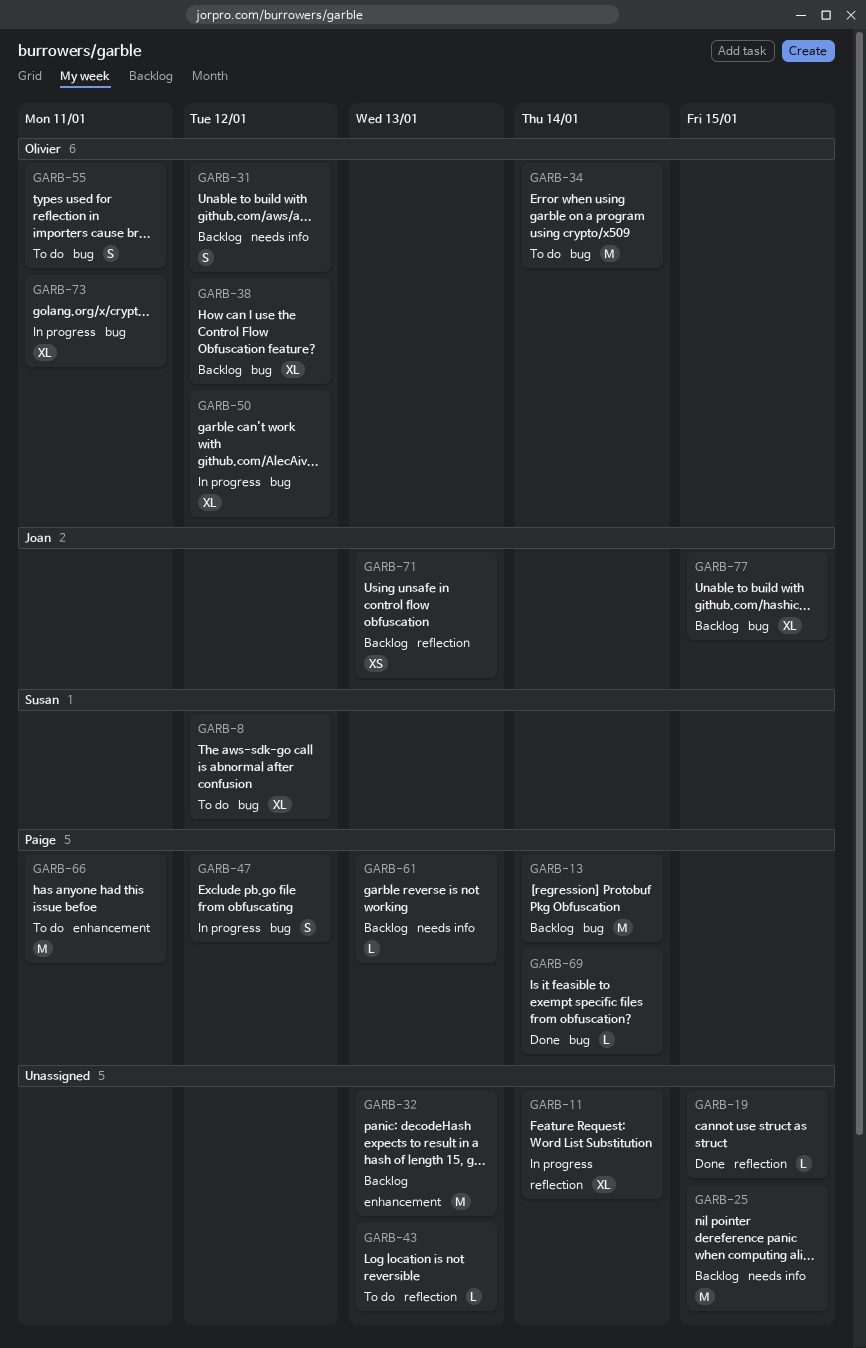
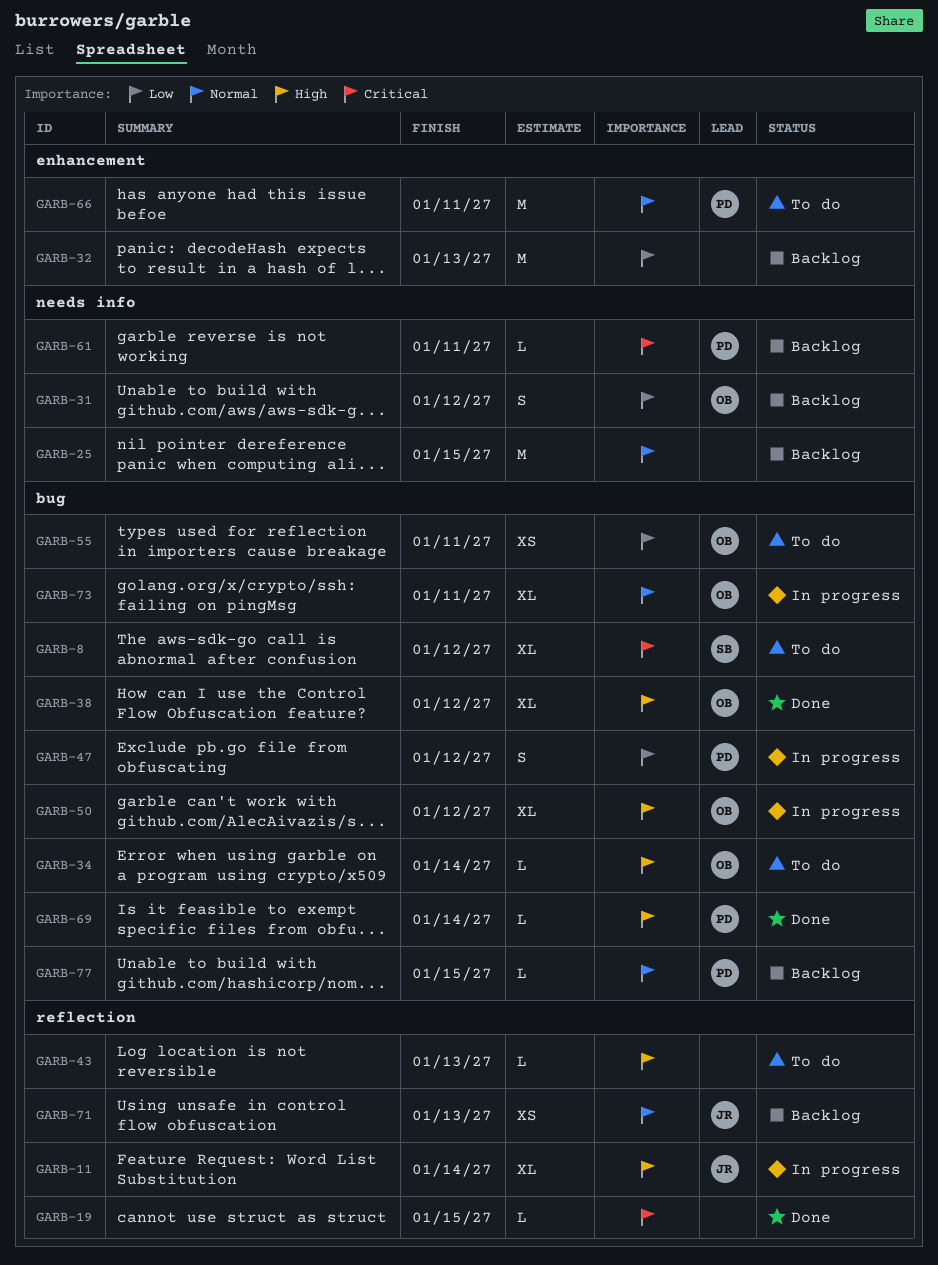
GARB-11, owner: none -> Joan
GARB-13: present -> none
GARB-34, estimate: M -> L
GARB-38, status: Backlog -> Done
GARB-55, estimate: S -> XS
GARB-61, due: Jan 13 -> Jan 11
GARB-77, owner: Joan -> Paige
GARB-77, estimate: XL -> L

